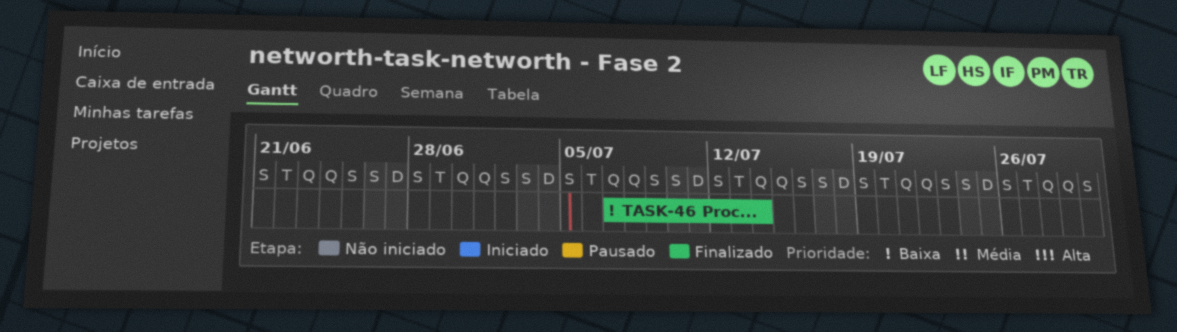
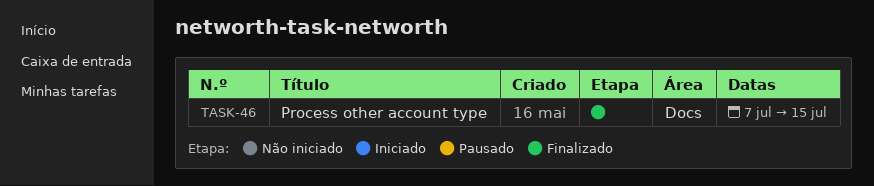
TASK-46, due: Jul 14 -> Jul 15

